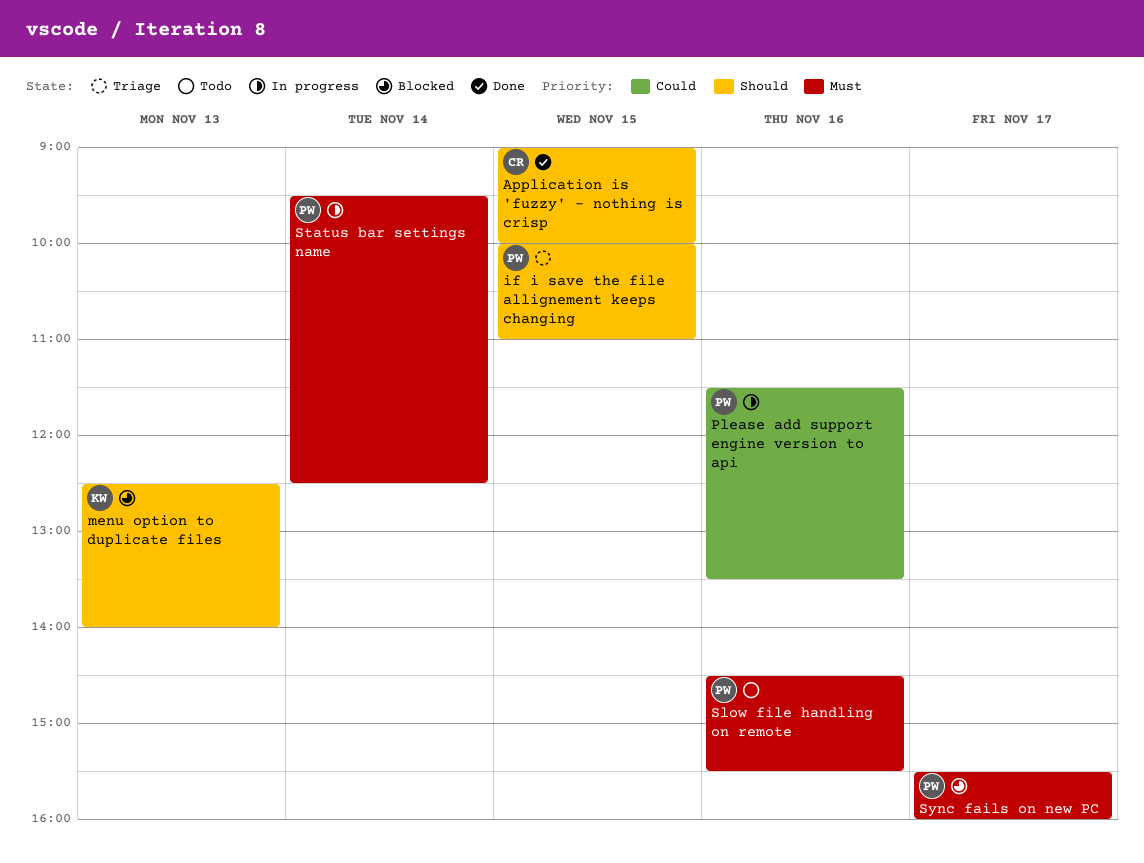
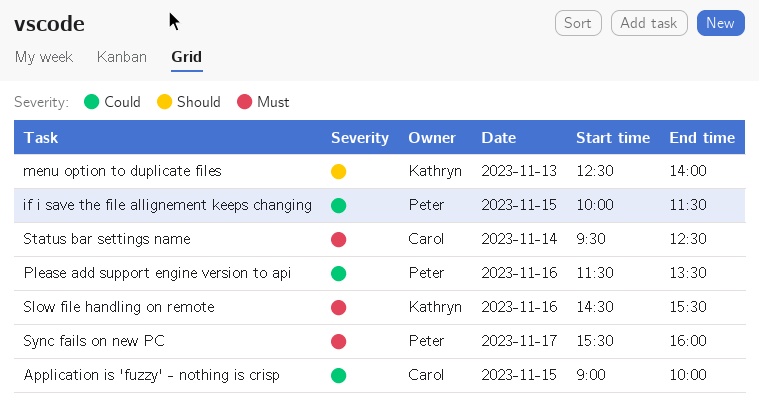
Application is 'fuzzy' - nothing is crisp, priority: Should -> Could
if i save the file allignement keeps changing, priority: Should -> Could
if i save the file allignement keeps changing, ends: 11:00 -> 11:30
Slow file handling on remote, owner: Peter -> Kathryn
Status bar settings name, owner: Peter -> Carol

